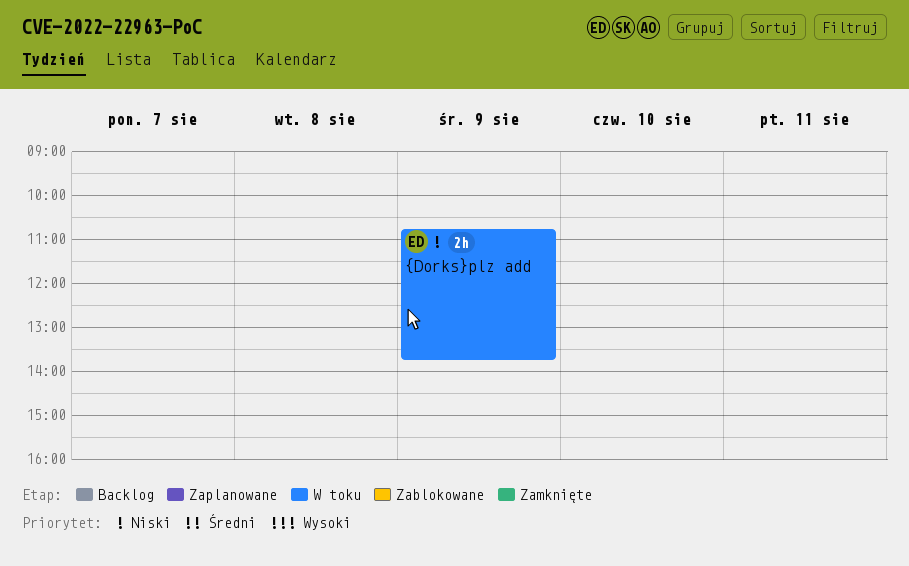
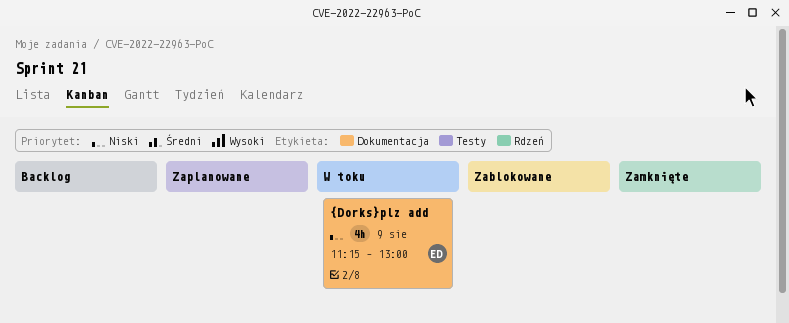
{Dorks}plz add, estimate: 2h -> 4h
{Dorks}plz add, begins: 10:45 -> 11:15
{Dorks}plz add, ends: 13:45 -> 13:00

